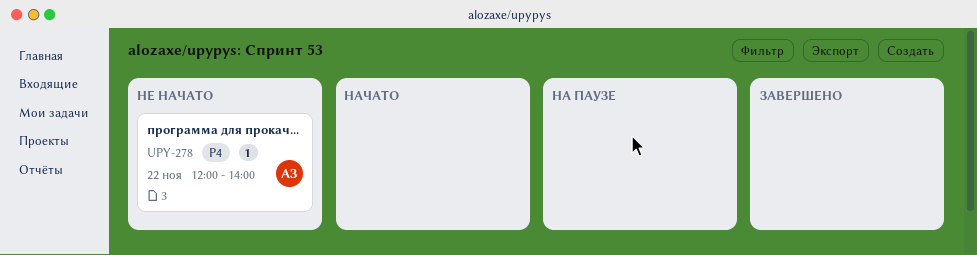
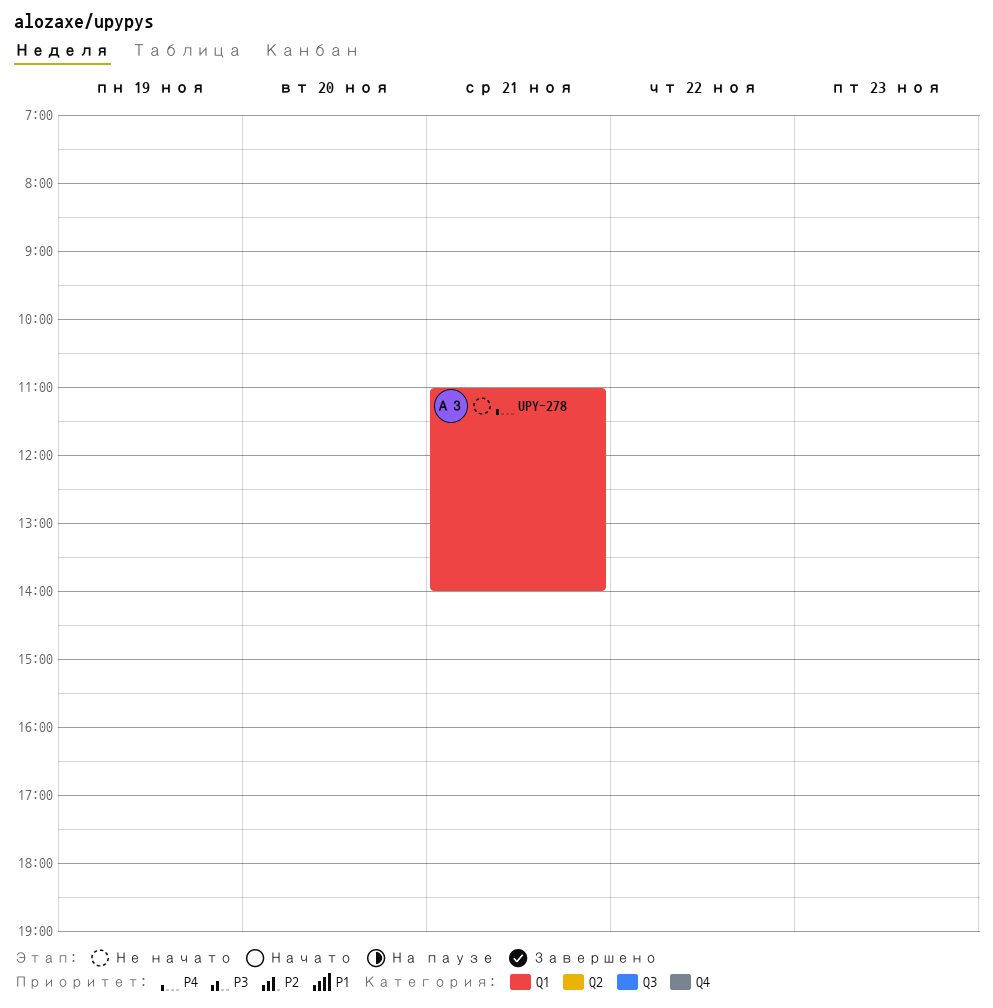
UPY-278, day: Nov 22 -> Nov 21
UPY-278, begins: 12:00 -> 11:00

